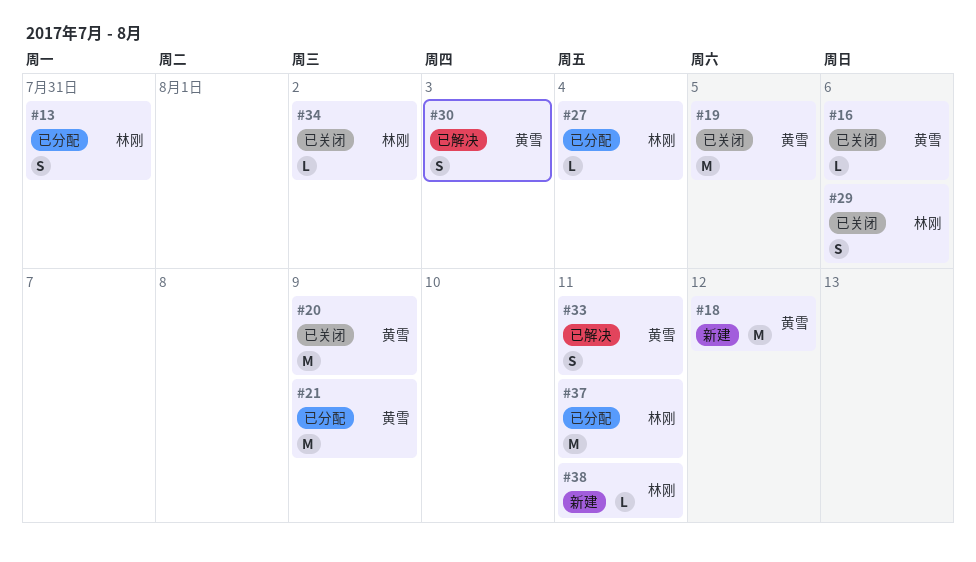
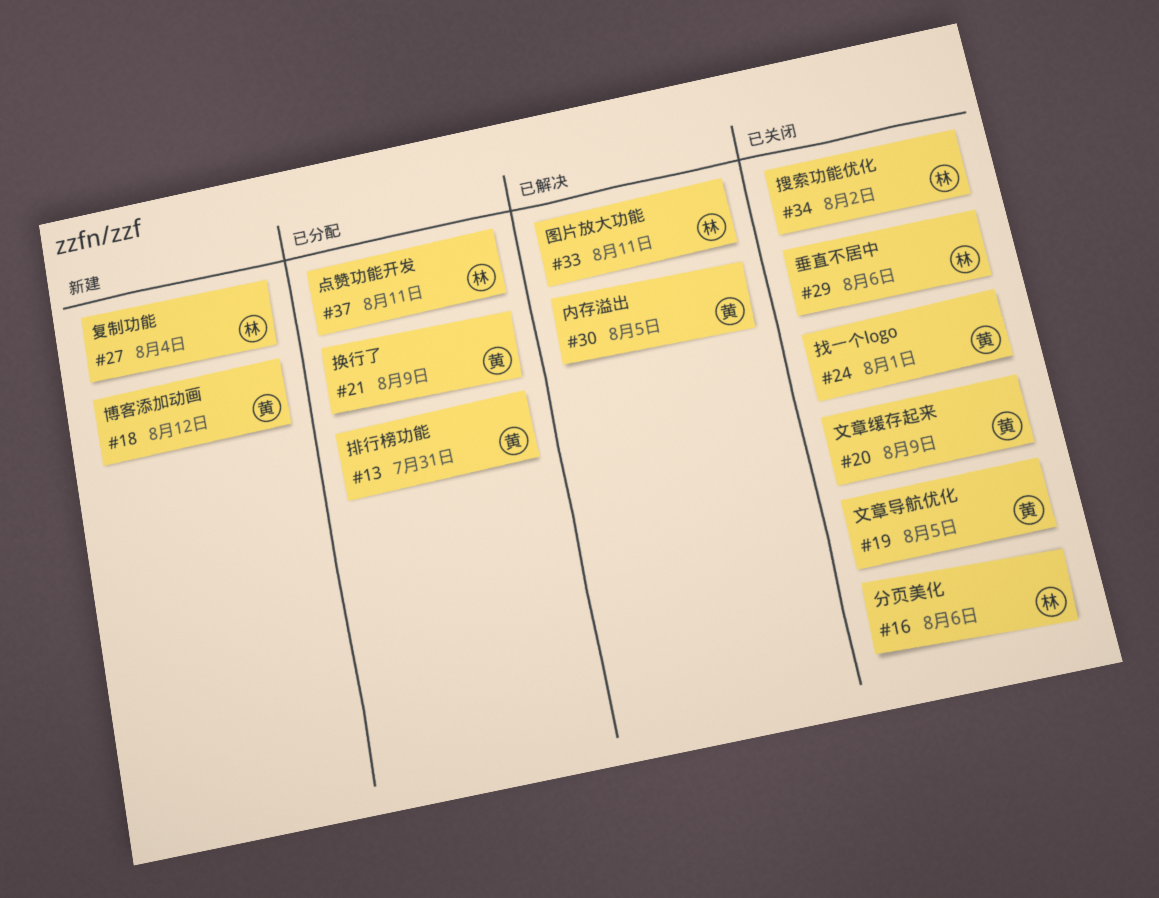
#13, owner: 林刚 -> 黄雪
#16, owner: 黄雪 -> 林刚
#24: none -> present
#27, status: 已分配 -> 新建
#30, due: Aug 3 -> Aug 5
#33, owner: 黄雪 -> 林刚
#38: present -> none

